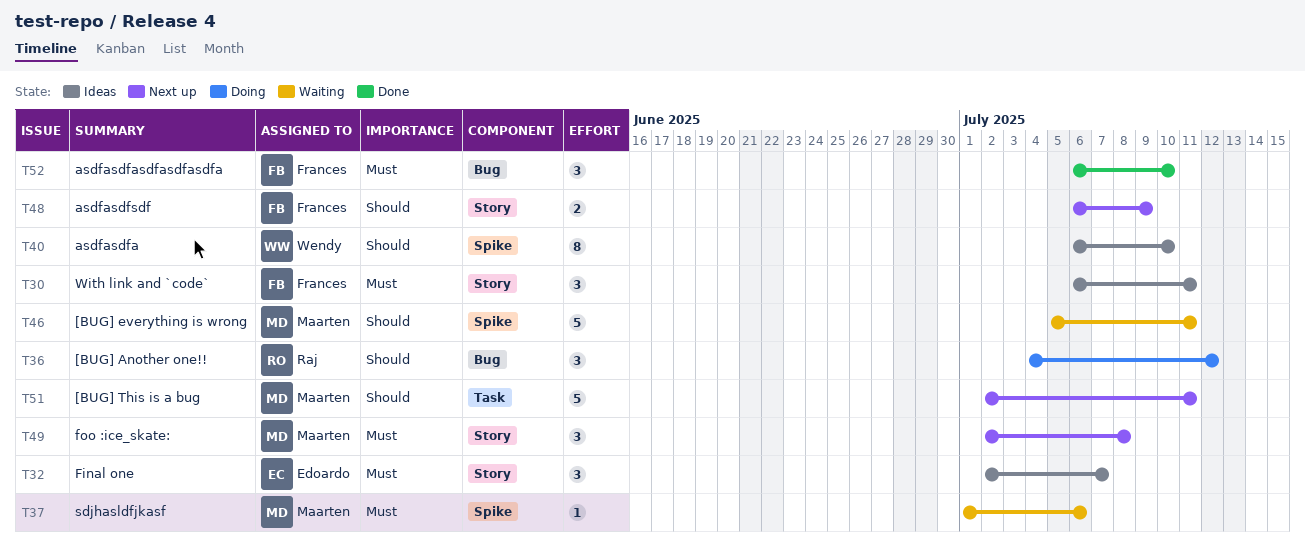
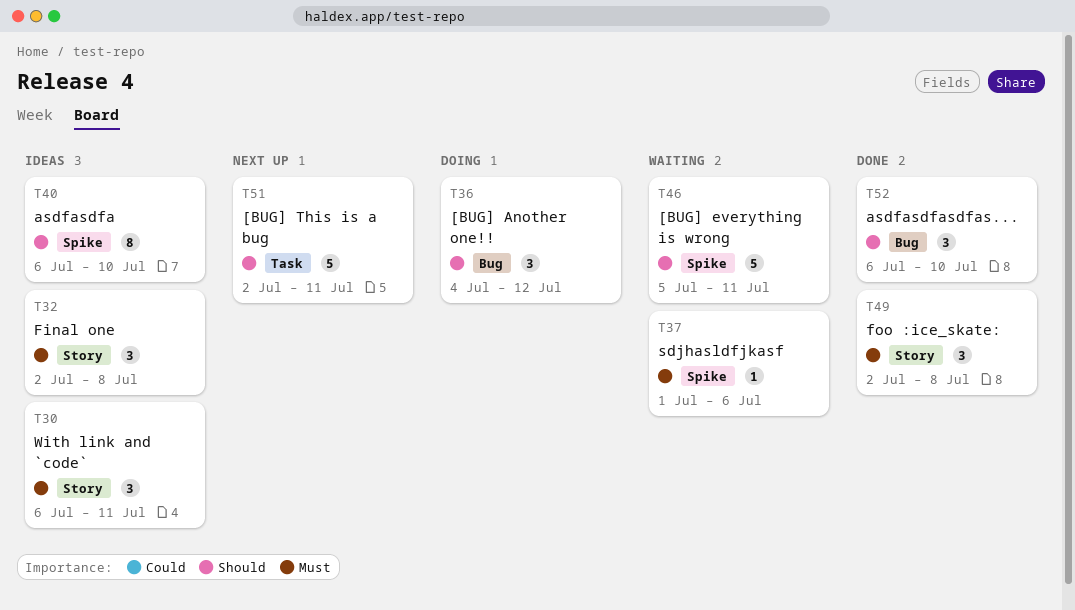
T32, due: Jul 7 -> Jul 8
T48: present -> none
T49, status: Next up -> Done
T52, priority: Must -> Should

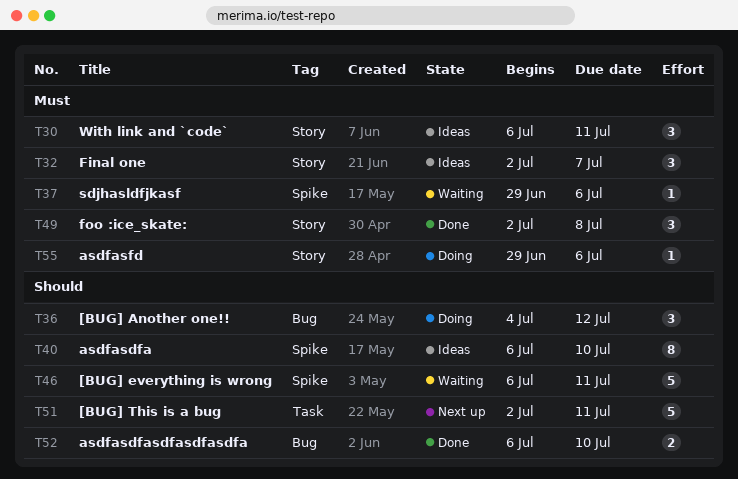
T32, due: Jul 8 -> Jul 7
T37, start: Jul 1 -> Jun 29
T46, start: Jul 5 -> Jul 6
T52, estimate: 3 -> 2
T55: none -> present

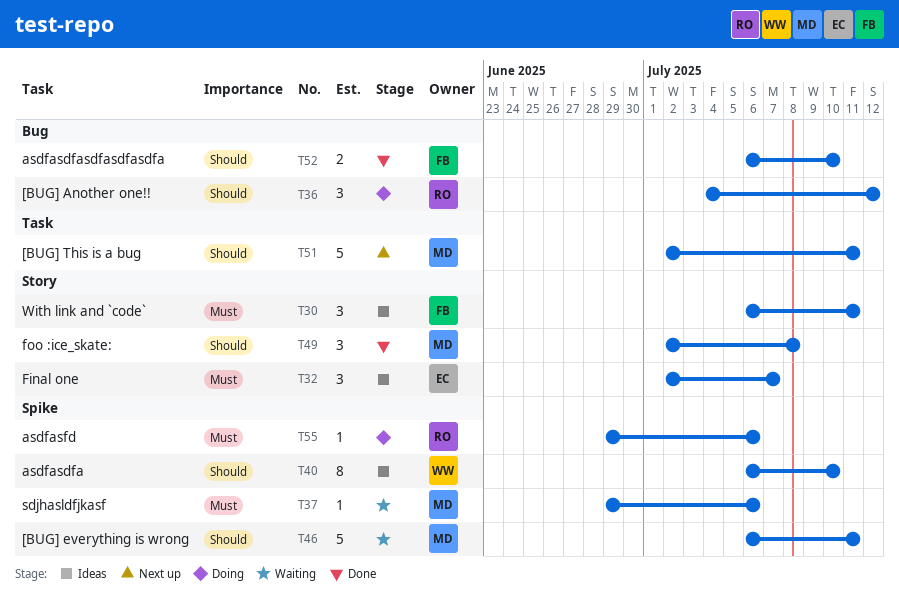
T49, priority: Must -> Should
T55, label: Story -> Spike

